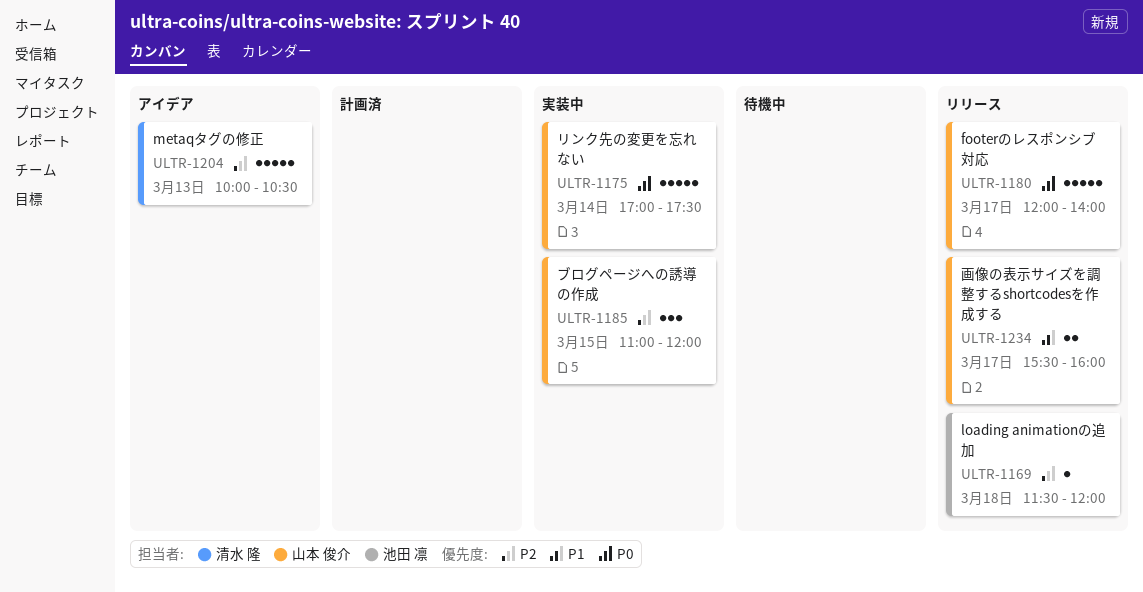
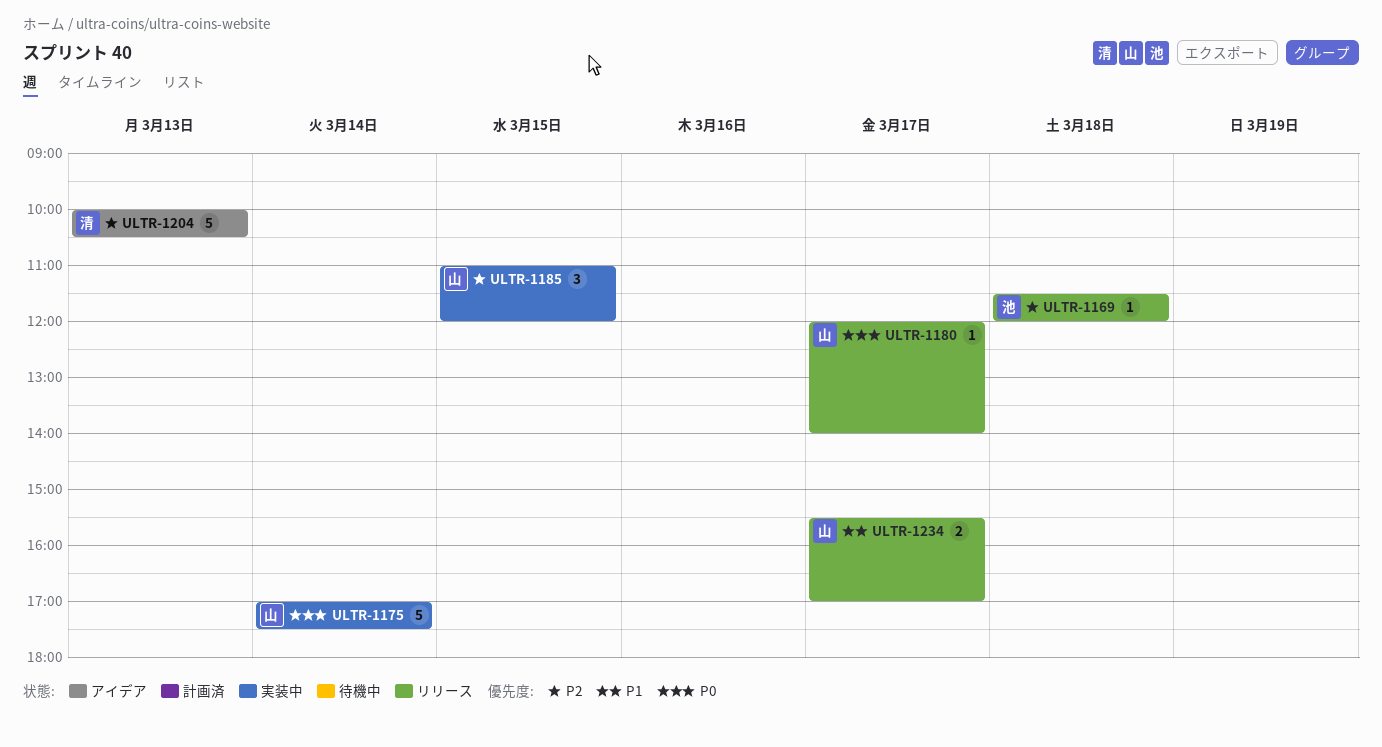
ULTR-1180, estimate: 5 -> 1
ULTR-1234, ends: 16:00 -> 17:00

